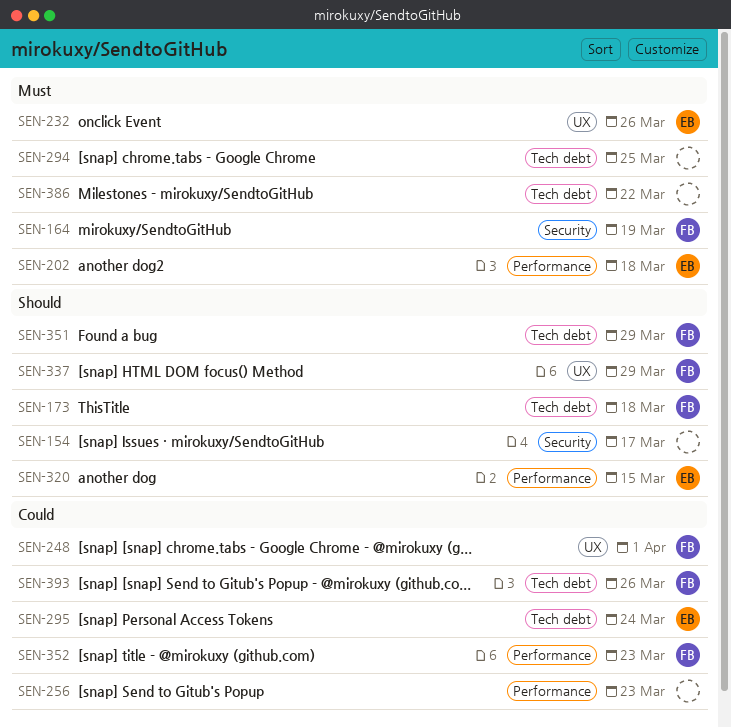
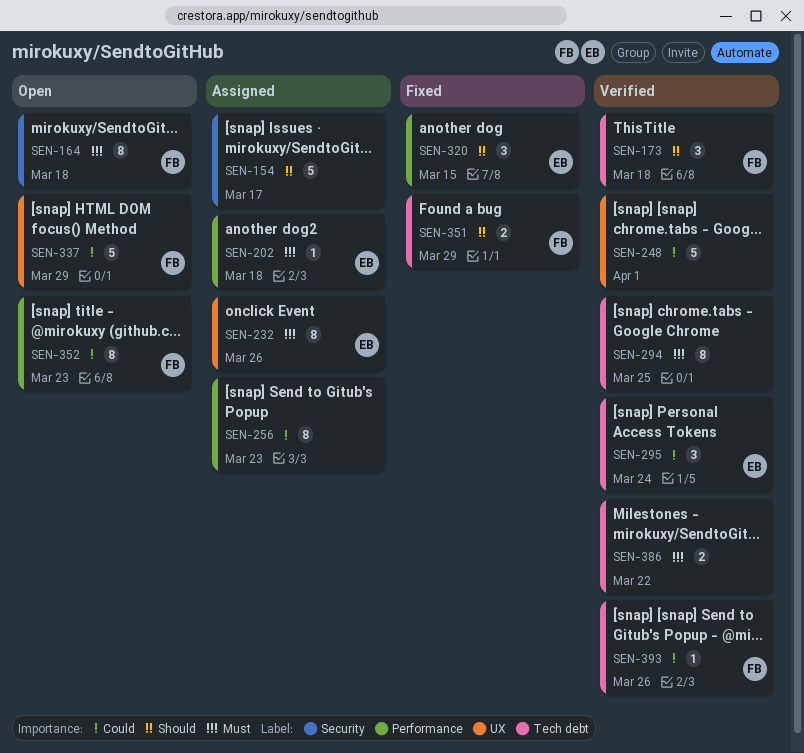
SEN-164, due: Mar 19 -> Mar 18
SEN-248, owner: FB -> none
SEN-337, priority: Should -> Could

